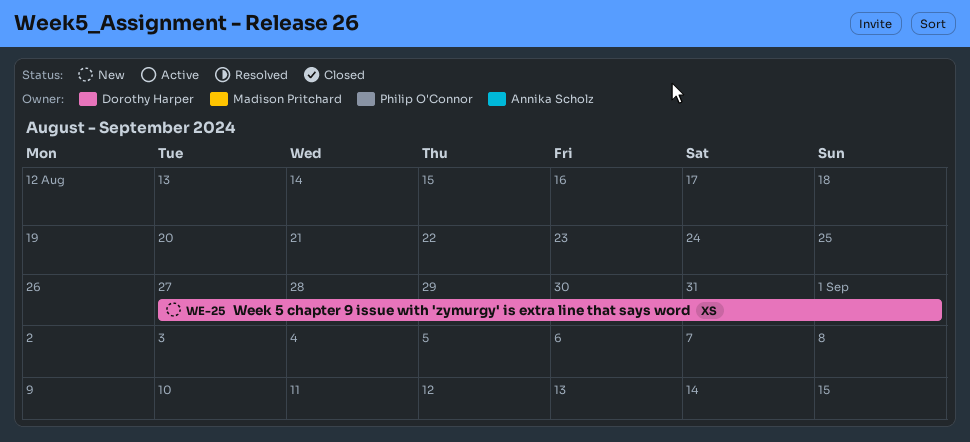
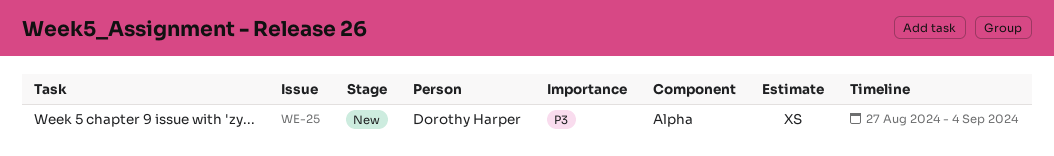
WE-25, due: Sep 1 -> Sep 4

